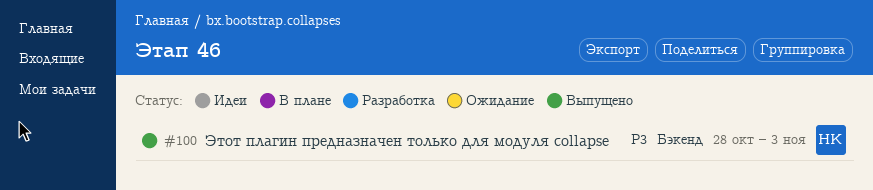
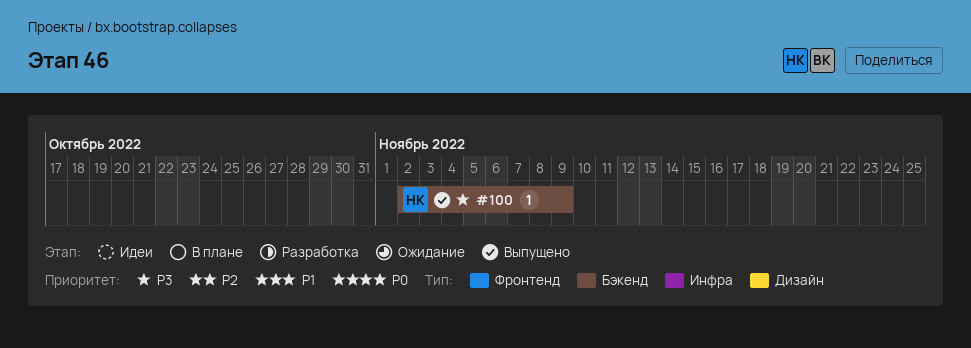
#100, start: Oct 28 -> Nov 2
#100, due: Nov 3 -> Nov 9

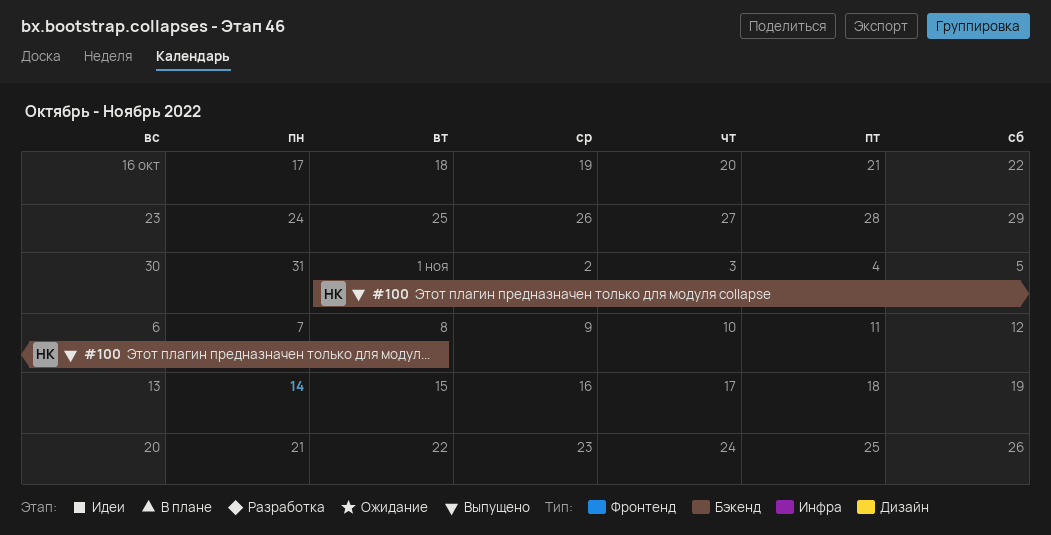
#100, start: Nov 2 -> Nov 1
#100, due: Nov 9 -> Nov 8

